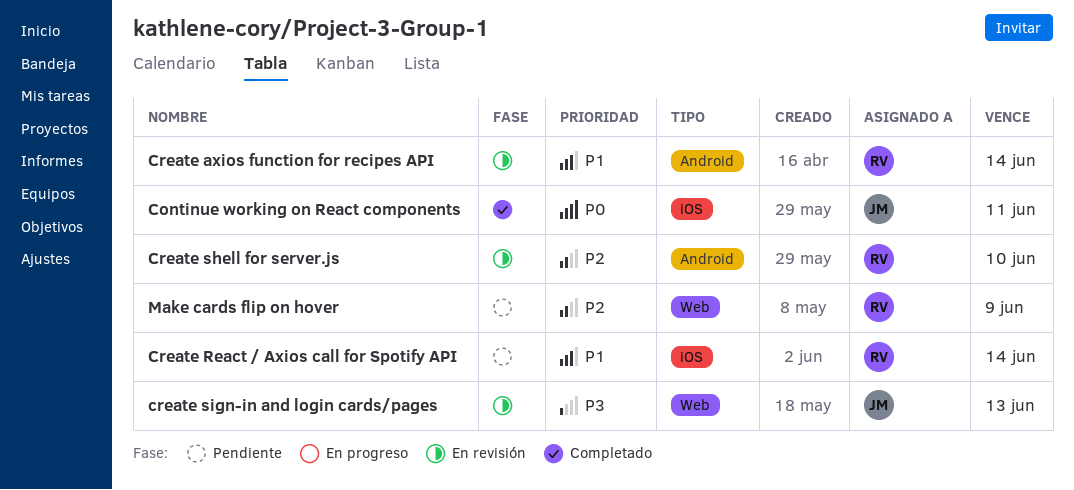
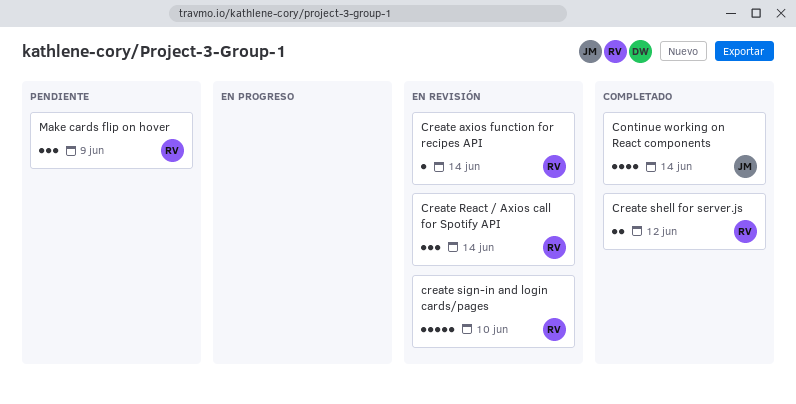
Continue working on React components, due: Jun 11 -> Jun 14
Create React / Axios call for Spotify API, status: Pendiente -> En revisión
Create shell for server.js, status: En revisión -> Completado
Create shell for server.js, due: Jun 10 -> Jun 12
create sign-in and login cards/pages, owner: JM -> RV
create sign-in and login cards/pages, due: Jun 13 -> Jun 10

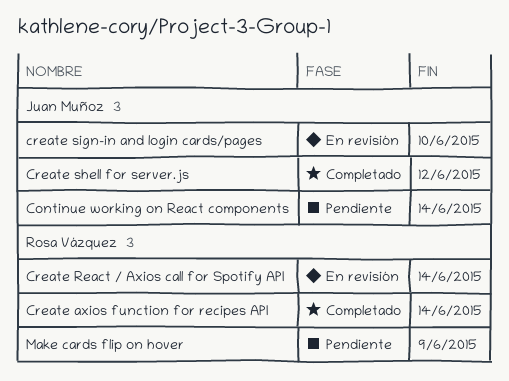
Continue working on React components, status: Completado -> Pendiente
Create axios function for recipes API, status: En revisión -> Completado
Create shell for server.js, owner: Rosa Vázquez -> Juan Muñoz
create sign-in and login cards/pages, owner: Rosa Vázquez -> Juan Muñoz

